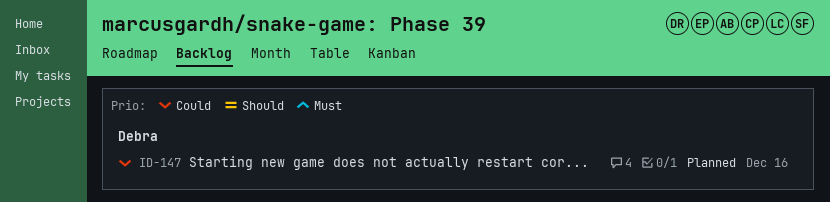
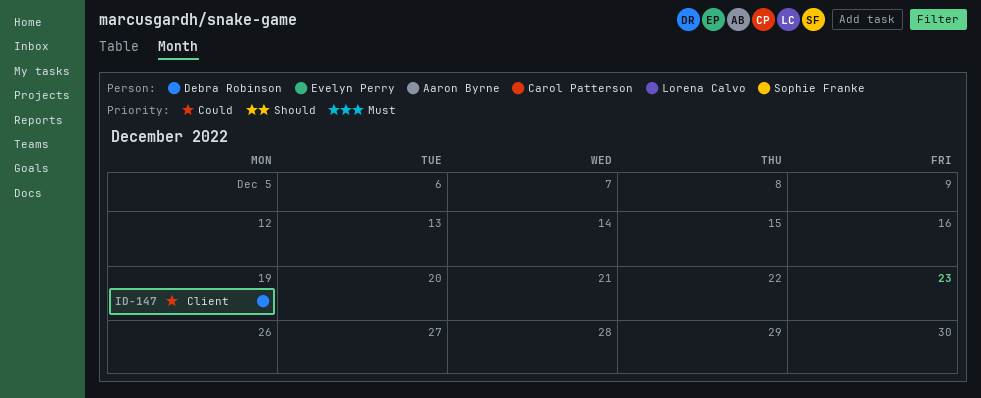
ID-147, due: Dec 16 -> Dec 19

